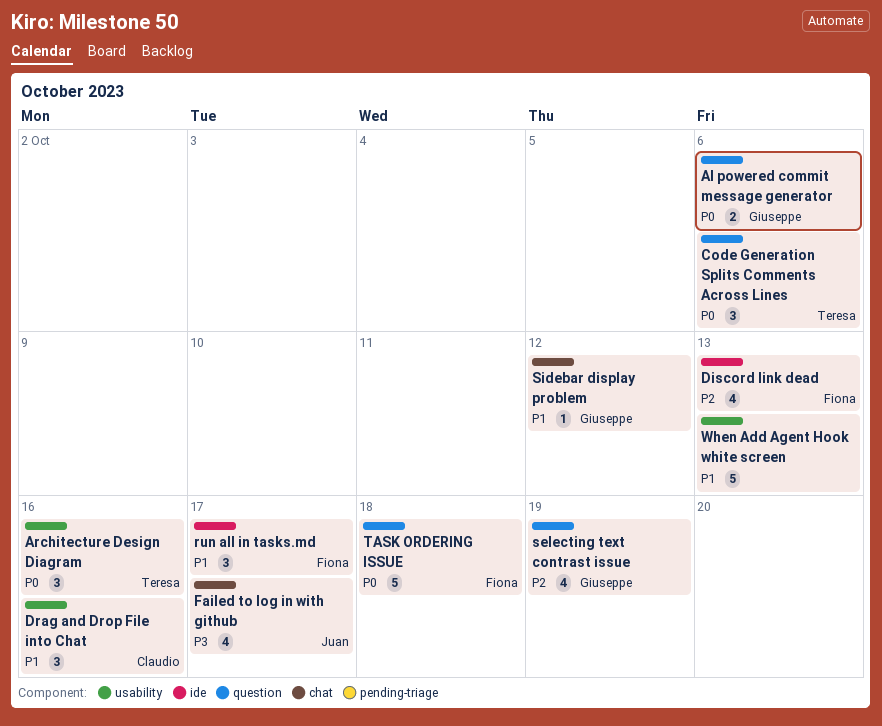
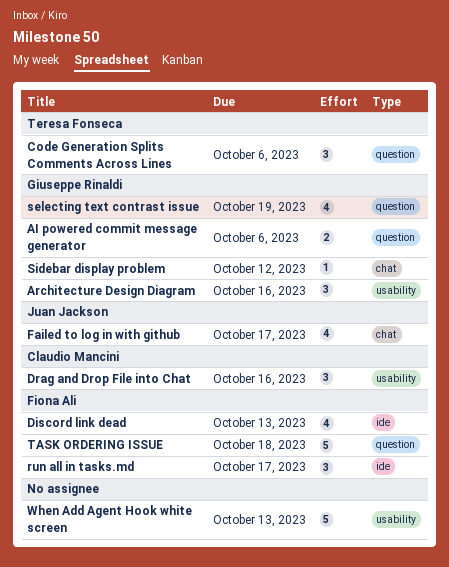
Architecture Design Diagram, owner: Teresa Fonseca -> Giuseppe Rinaldi

